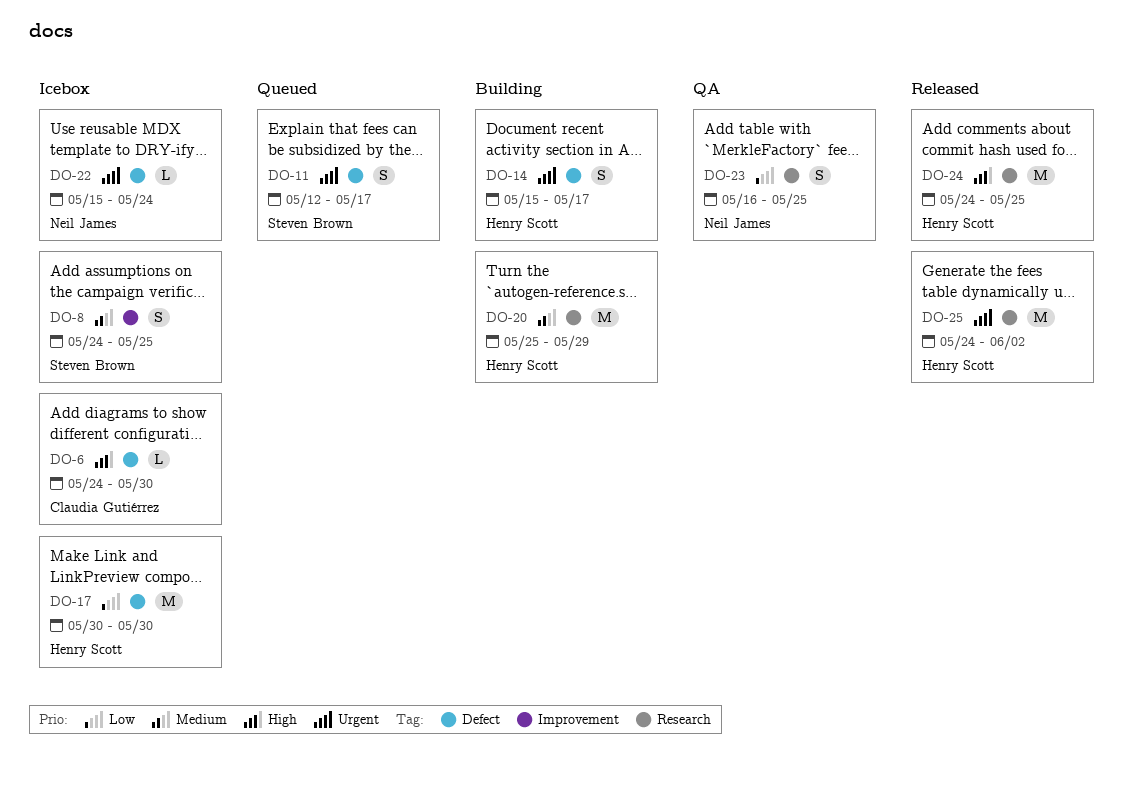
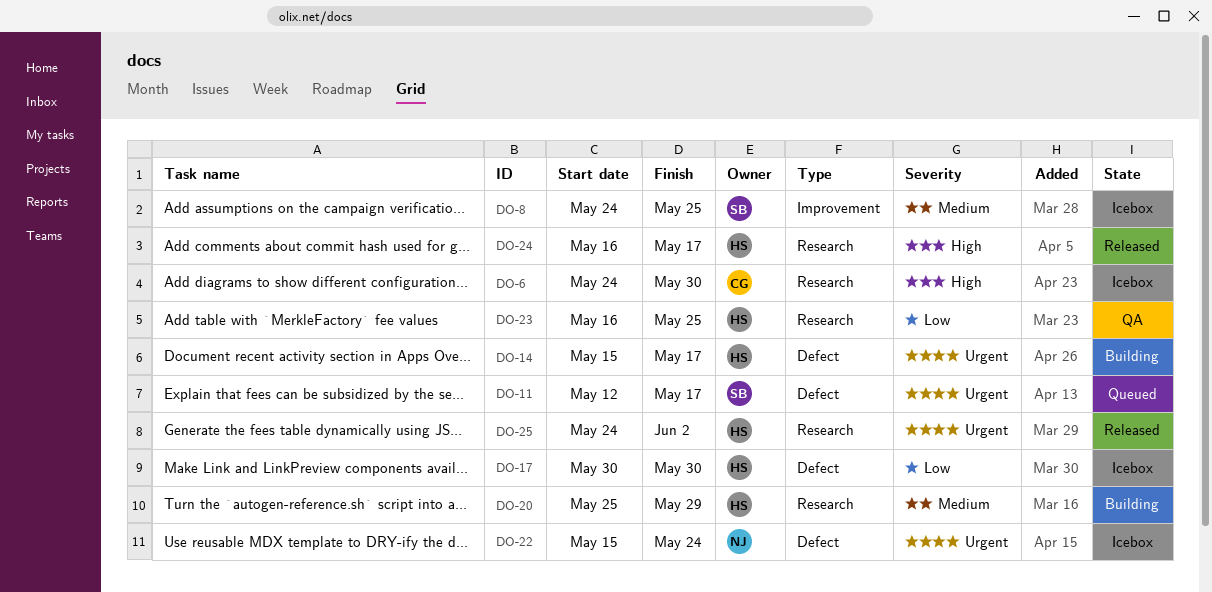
DO-6, label: Defect -> Research
DO-23, owner: Neil James -> Henry Scott
DO-24, start: May 24 -> May 16
DO-24, due: May 25 -> May 17

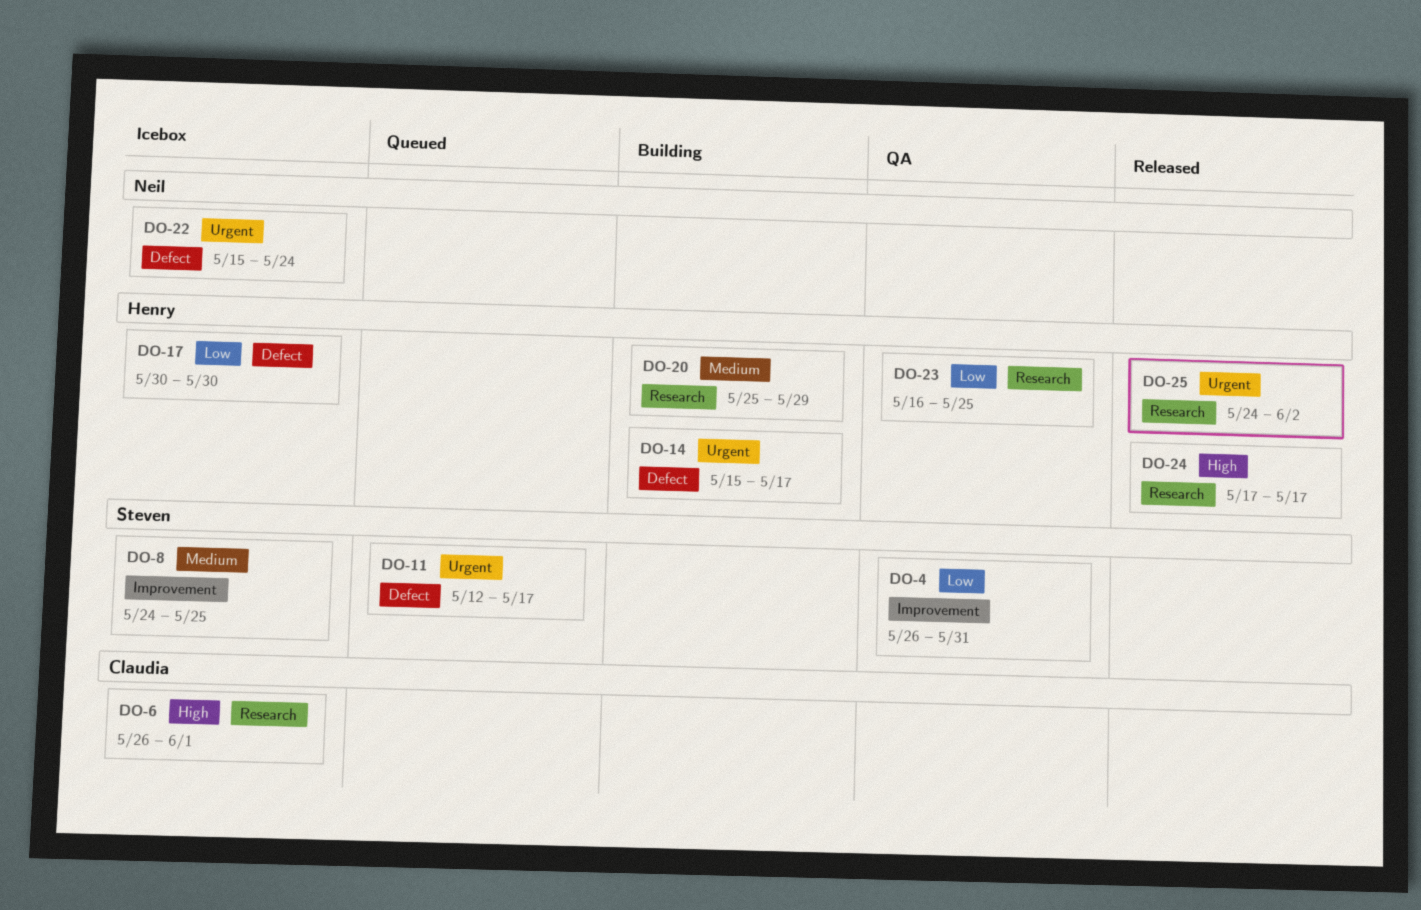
DO-4: none -> present
DO-6, start: May 24 -> May 26
DO-6, due: May 30 -> Jun 1
DO-24, start: May 16 -> May 17

